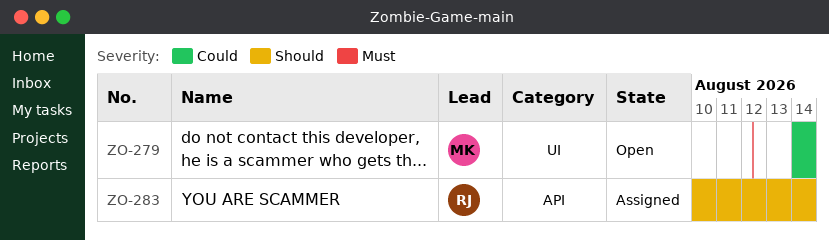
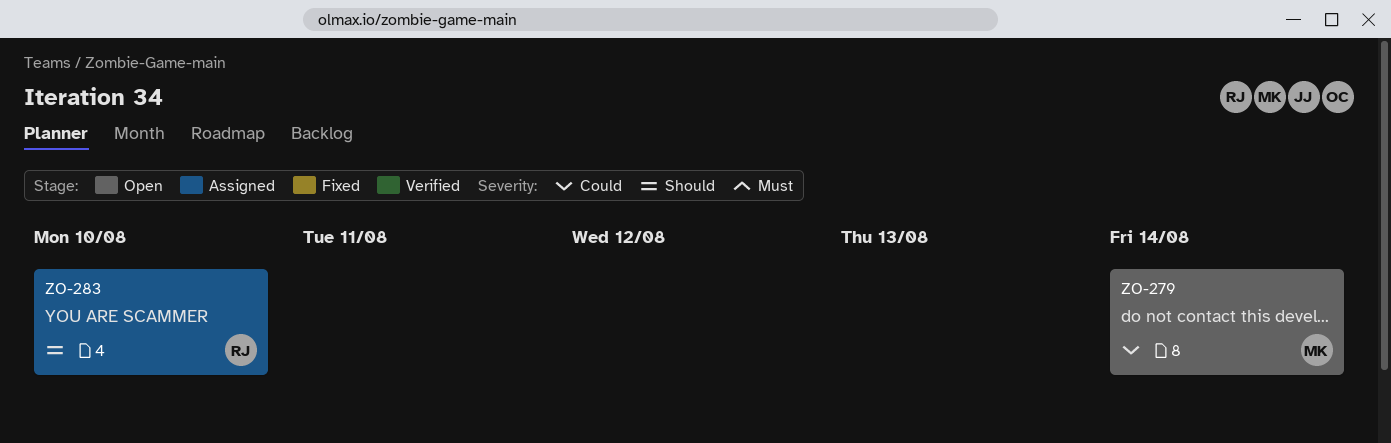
ZO-283, due: Aug 14 -> Aug 10

